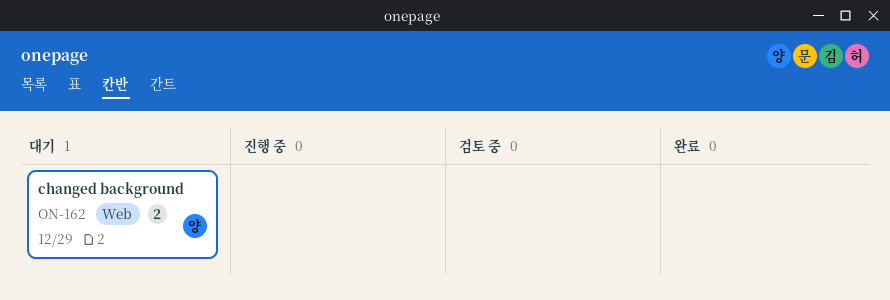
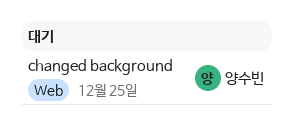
changed background, due: Dec 29 -> Dec 25

